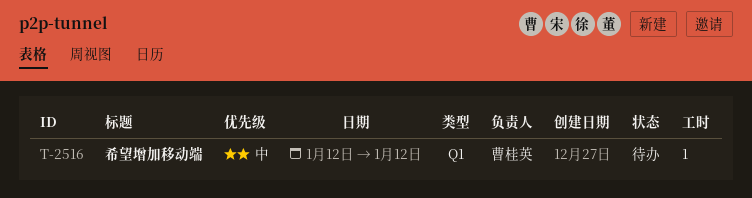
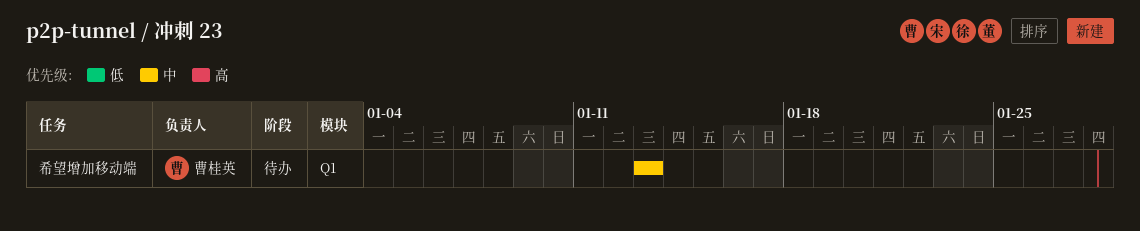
希望增加移动端, start: Jan 12 -> Jan 13
希望增加移动端, due: Jan 12 -> Jan 13

